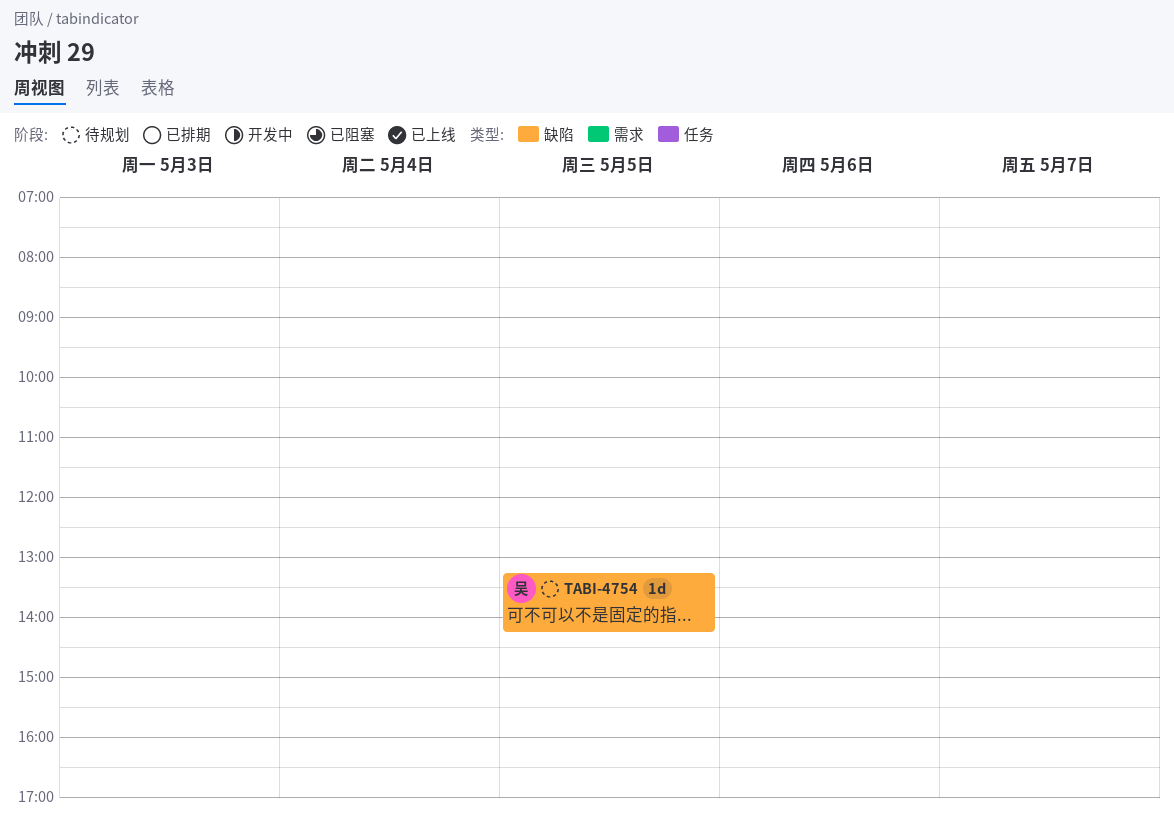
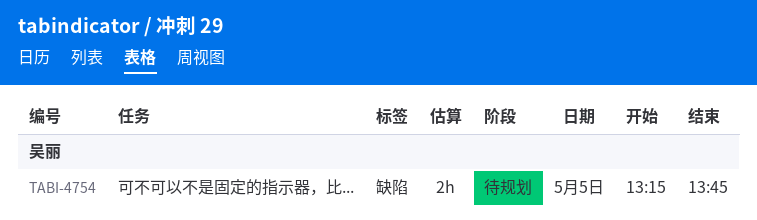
TABI-4754, estimate: 1d -> 2h
TABI-4754, ends: 14:15 -> 13:45

